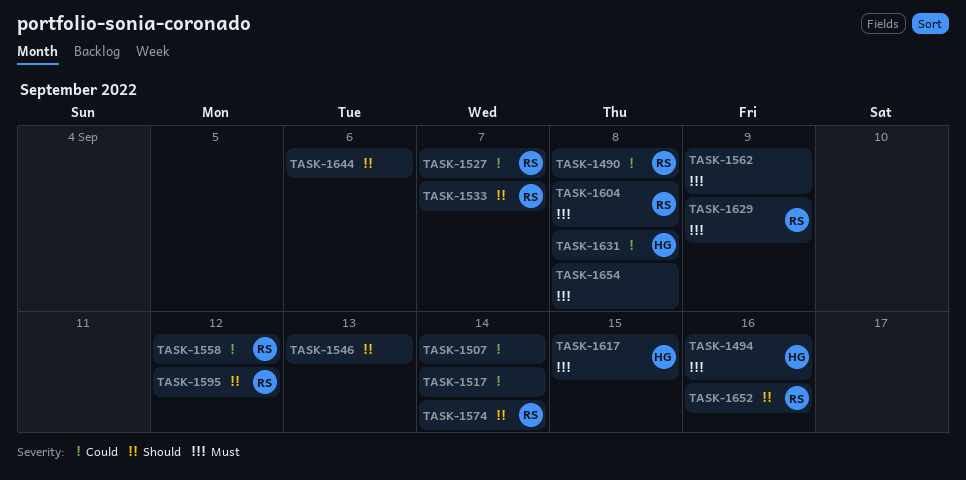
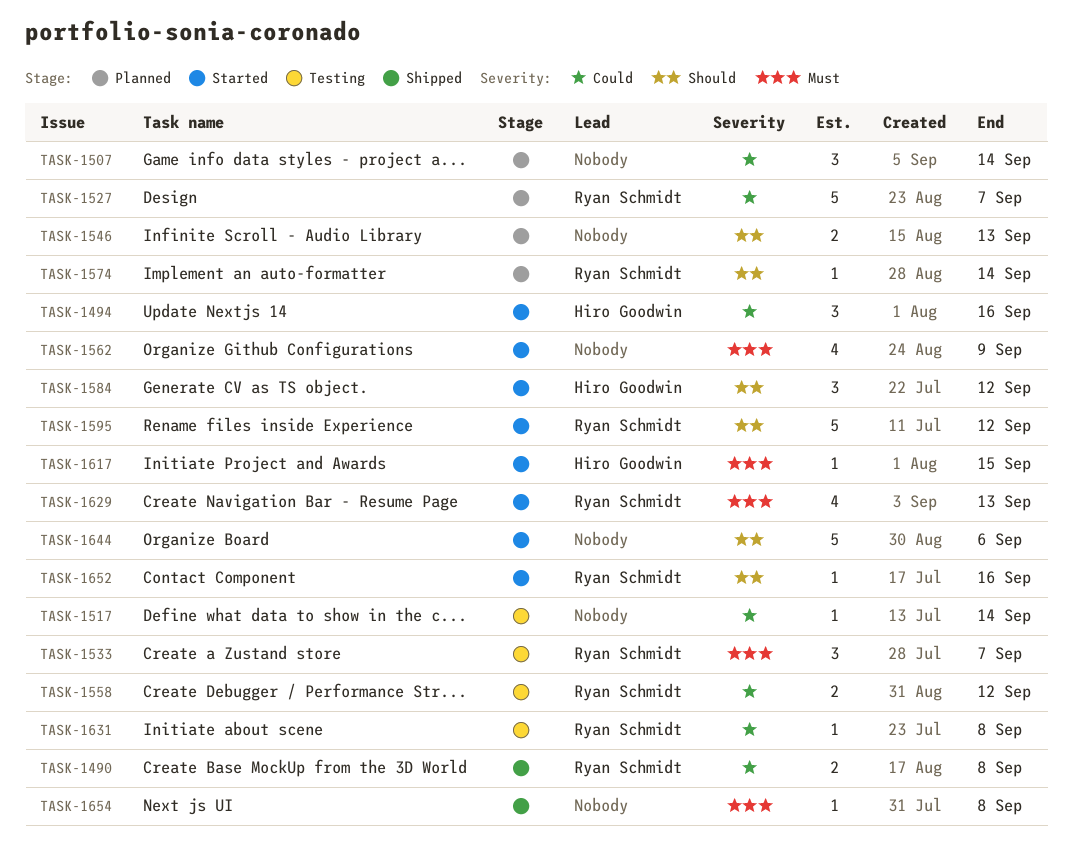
TASK-1494, priority: Must -> Could
TASK-1533, priority: Should -> Must
TASK-1584: none -> present
TASK-1604: present -> none
TASK-1629, due: Sep 9 -> Sep 13
TASK-1631, owner: Hiro Goodwin -> Ryan Schmidt

